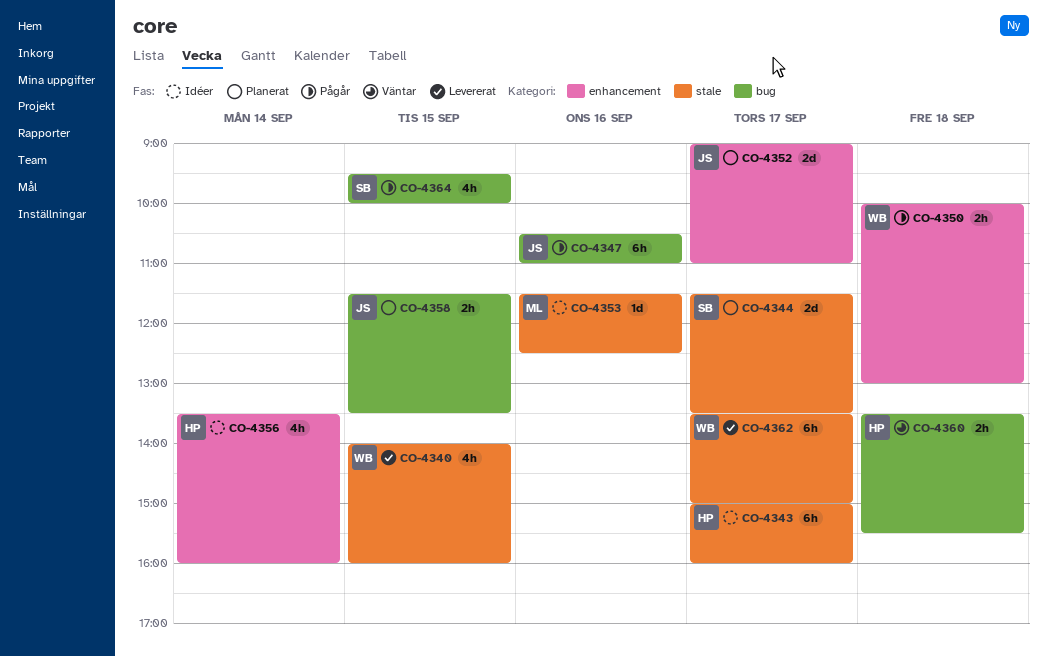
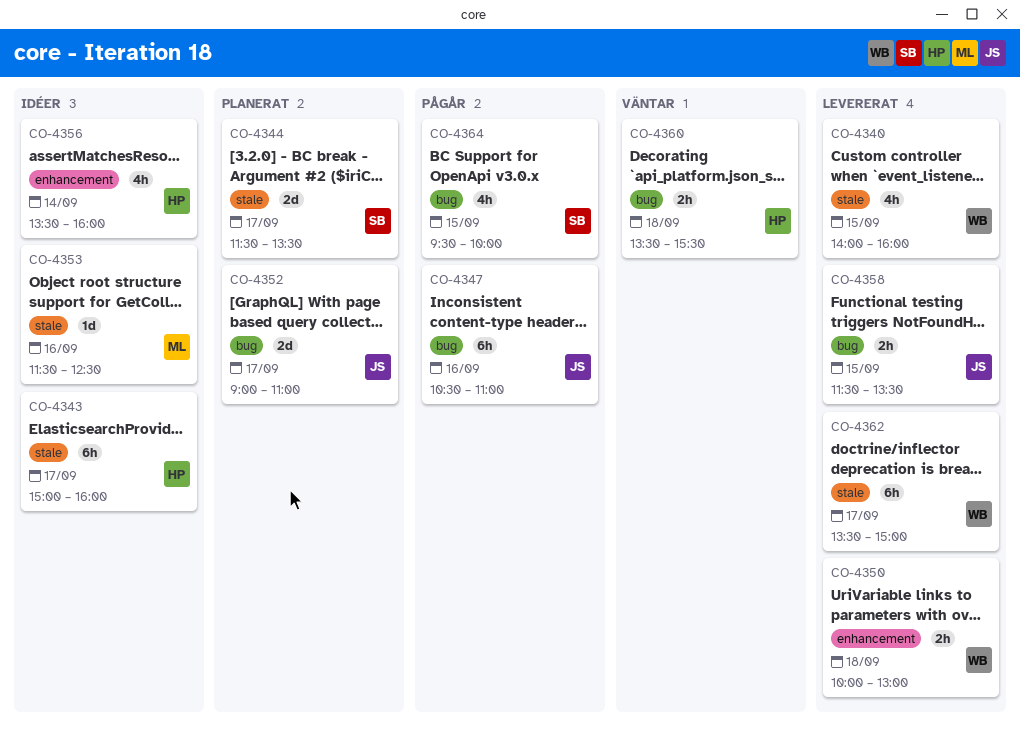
CO-4350, status: Pågår -> Levererat
CO-4352, label: enhancement -> bug
CO-4358, status: Planerat -> Levererat

